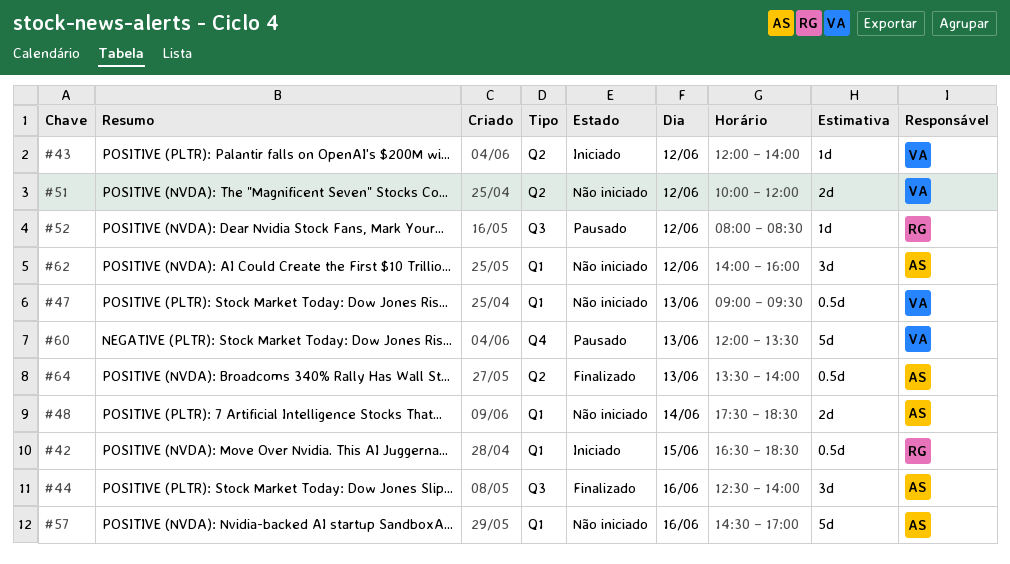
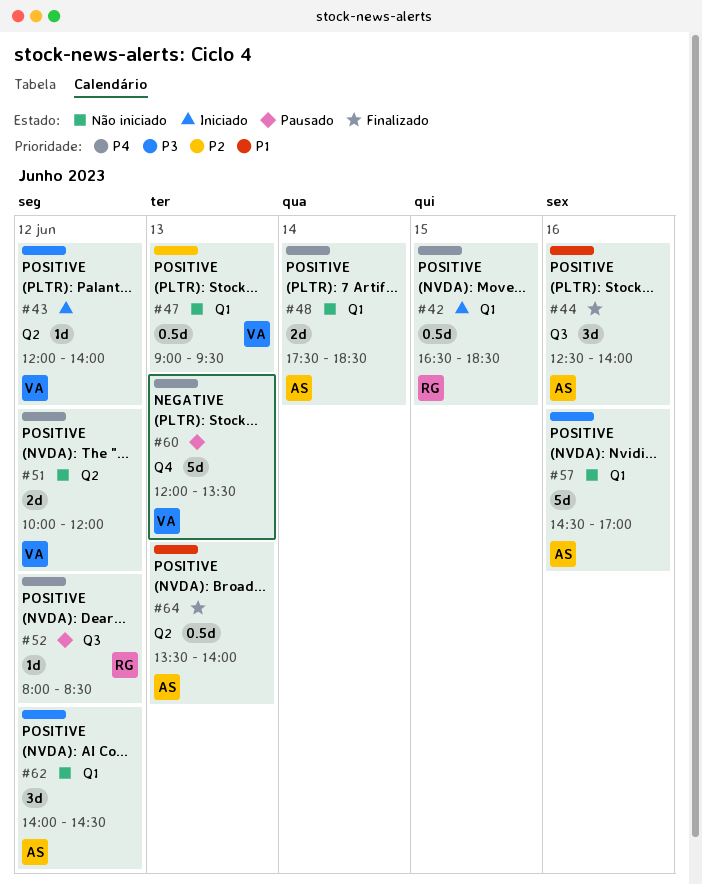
#62, ends: 16:00 -> 14:30

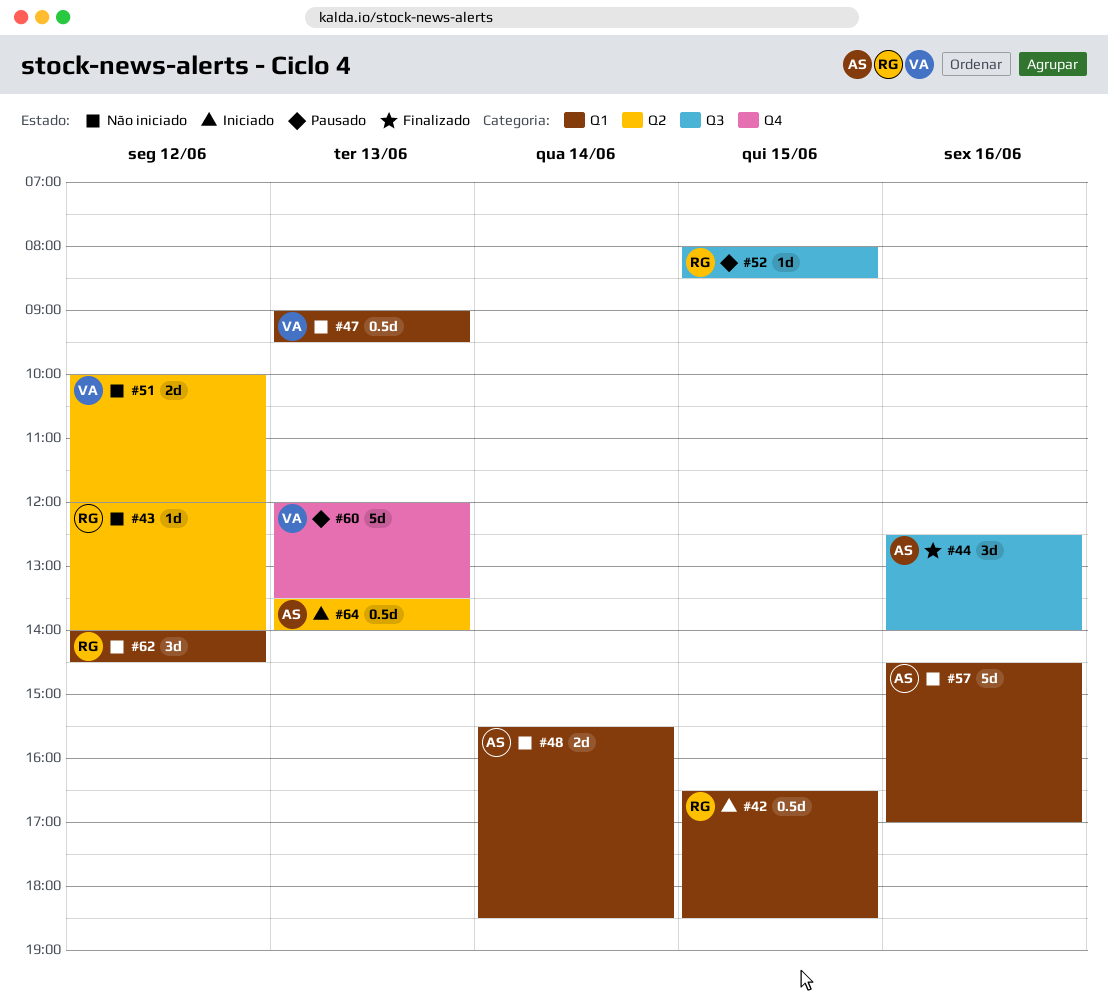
#43, status: Iniciado -> Não iniciado
#43, owner: VA -> RG
#48, begins: 17:30 -> 15:30
#52, day: Jun 12 -> Jun 15
#62, owner: AS -> RG
#64, status: Finalizado -> Iniciado

